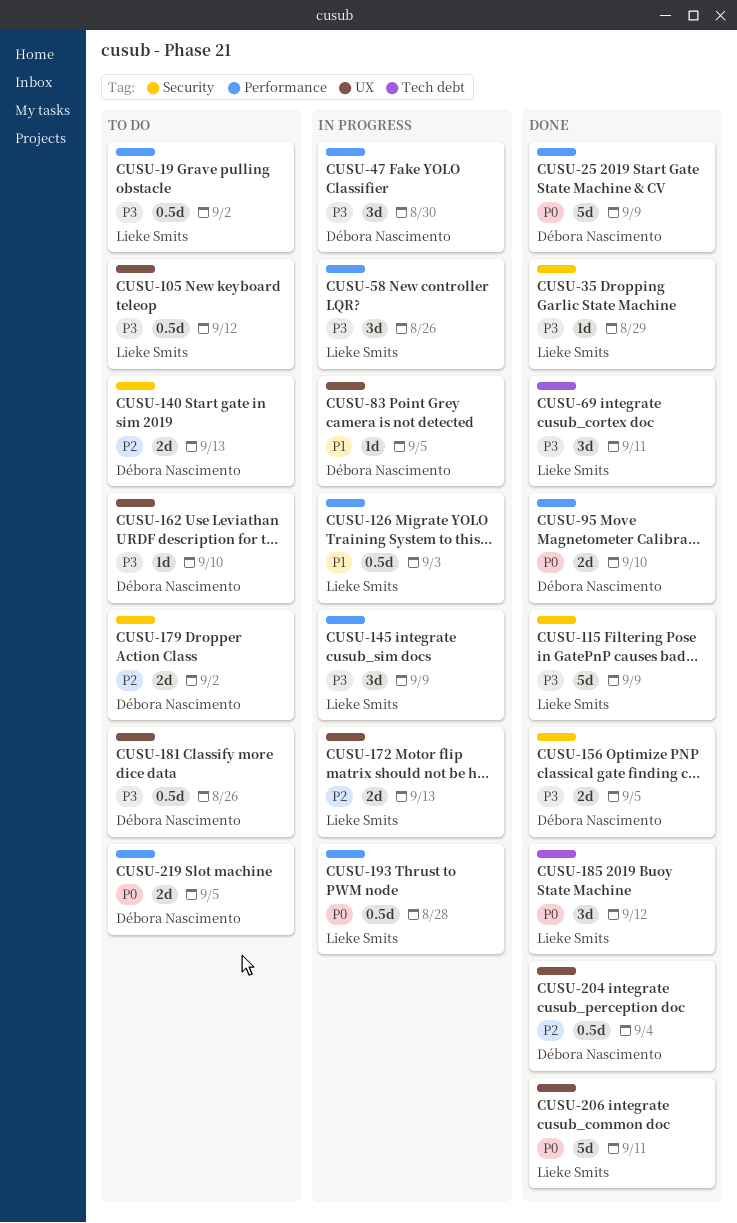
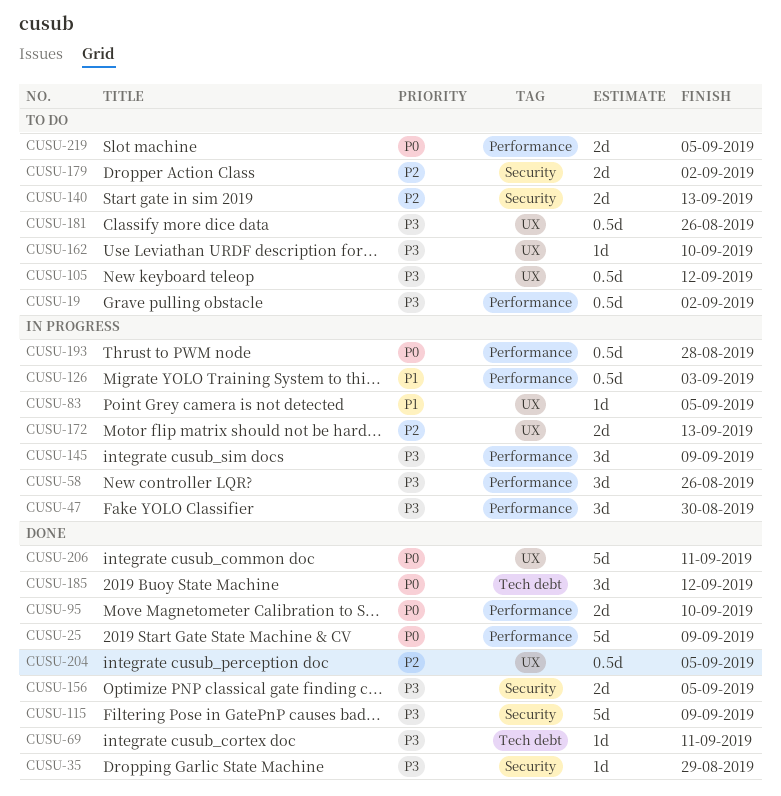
CUSU-69, estimate: 3d -> 1d
CUSU-204, due: Sep 4 -> Sep 5

